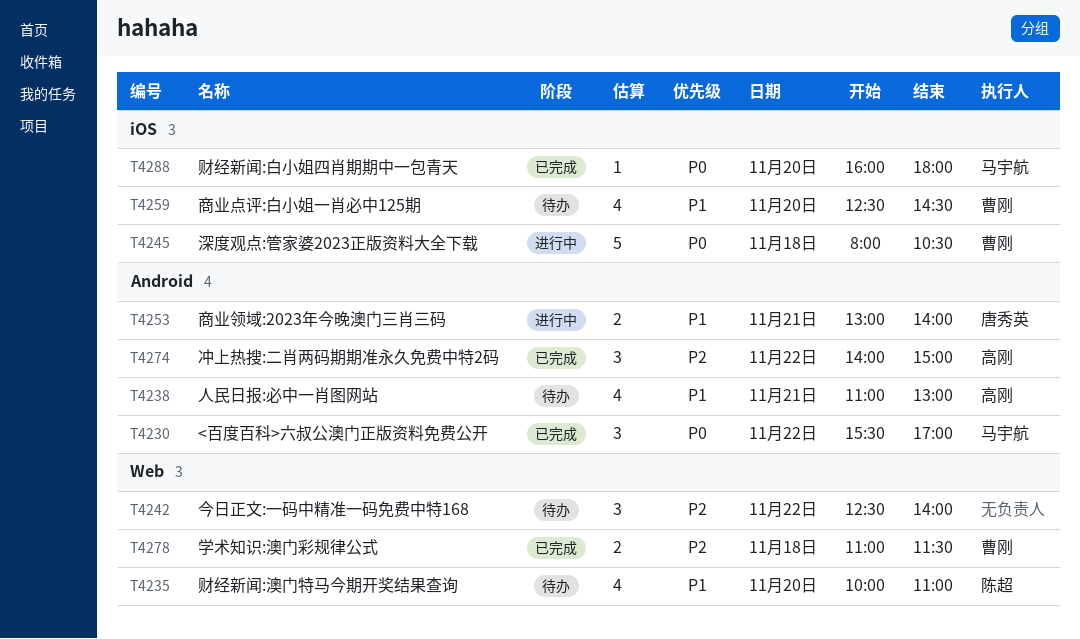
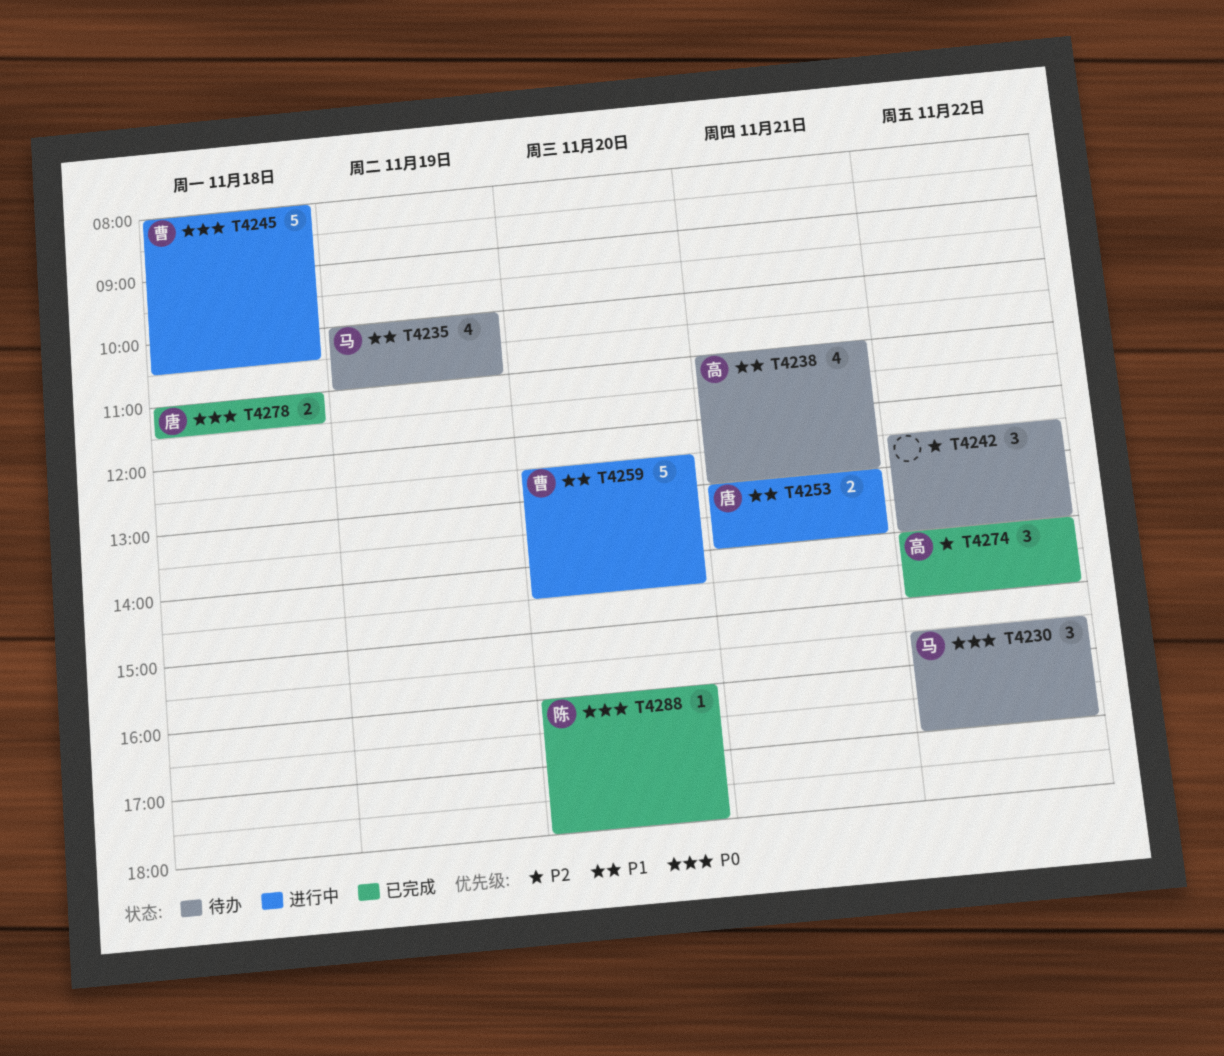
T4230, status: 已完成 -> 待办
T4235, owner: 陈超 -> 马宇航
T4235, day: Nov 20 -> Nov 19
T4259, status: 待办 -> 进行中
T4259, estimate: 4 -> 5
T4278, owner: 曹刚 -> 唐秀英
T4278, priority: P2 -> P0
T4288, owner: 马宇航 -> 陈超

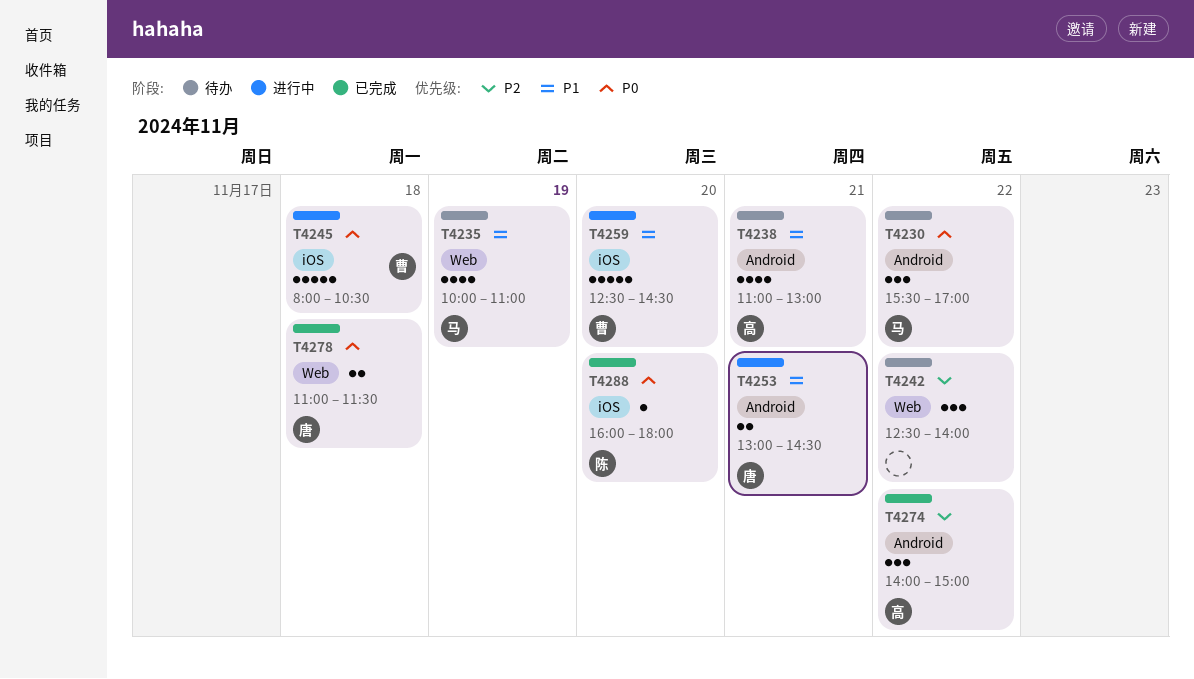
T4253, ends: 14:00 -> 14:30

